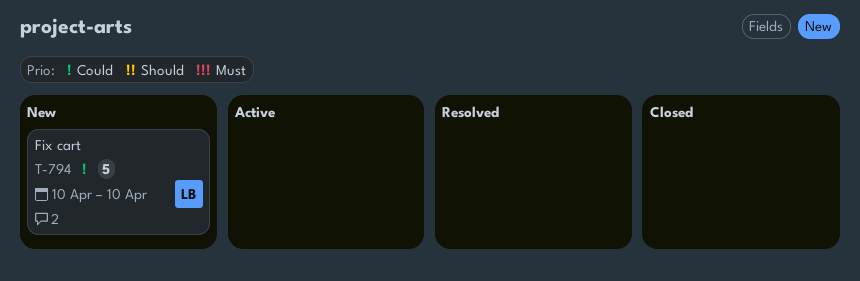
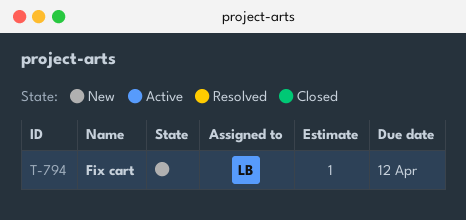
T-794, estimate: 5 -> 1
T-794, due: Apr 10 -> Apr 12

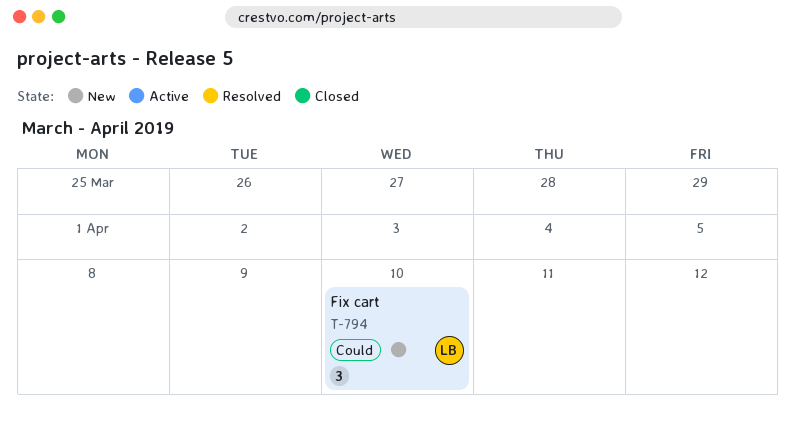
T-794, estimate: 1 -> 3
T-794, due: Apr 12 -> Apr 10

